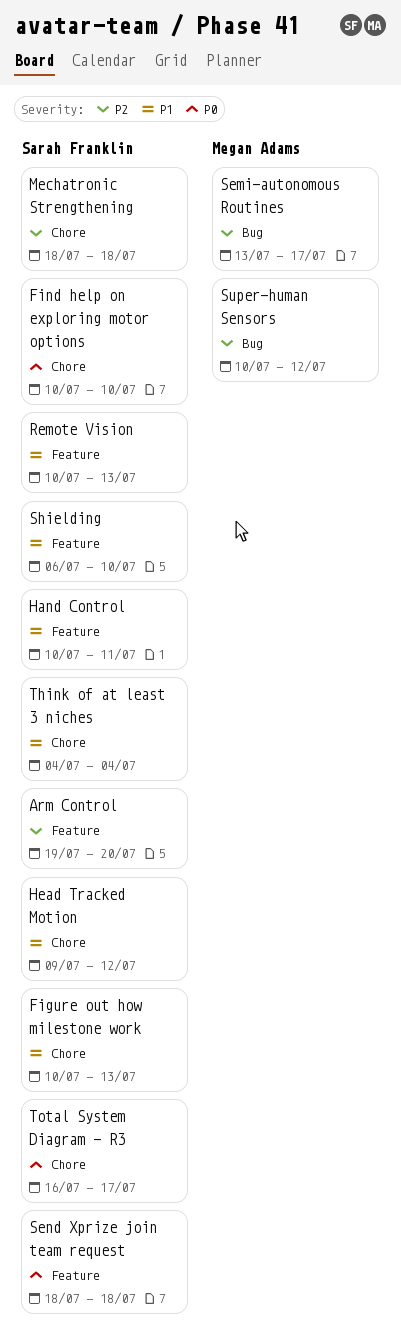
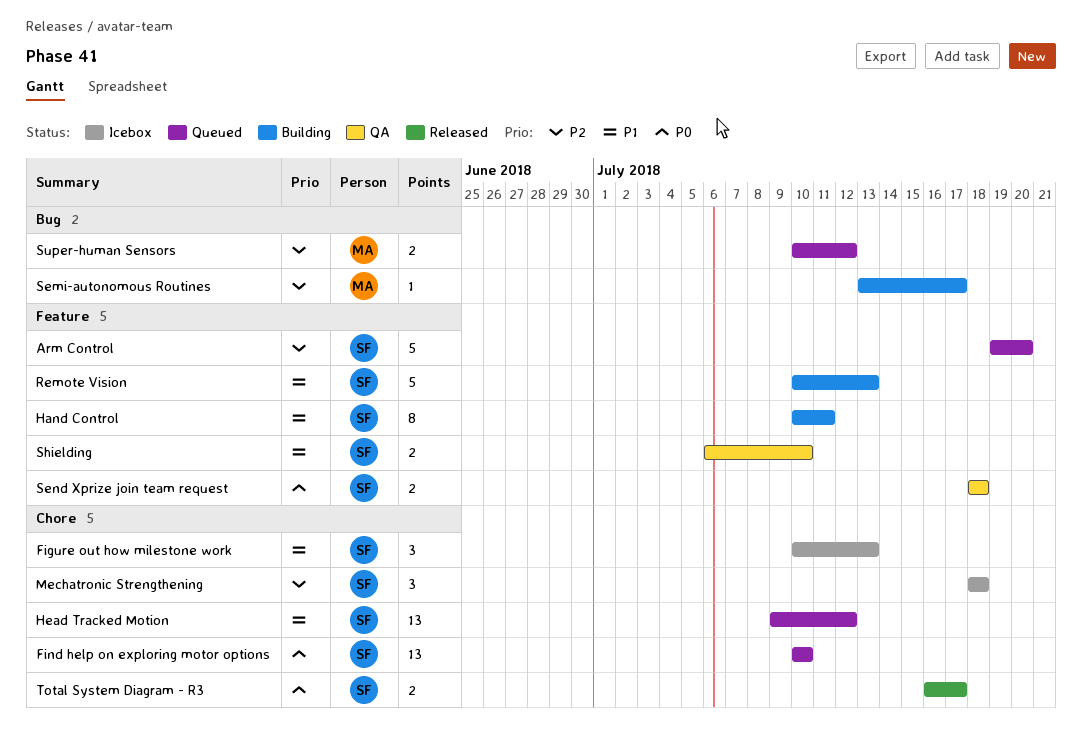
Think of at least 3 niches: present -> none

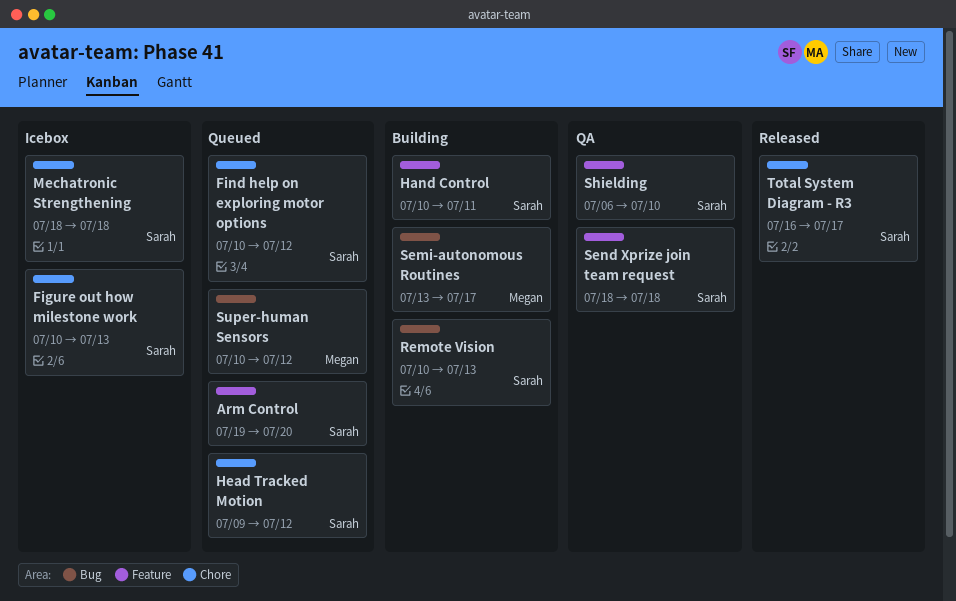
Find help on exploring motor options, due: Jul 10 -> Jul 12
Remote Vision, label: Feature -> Bug

